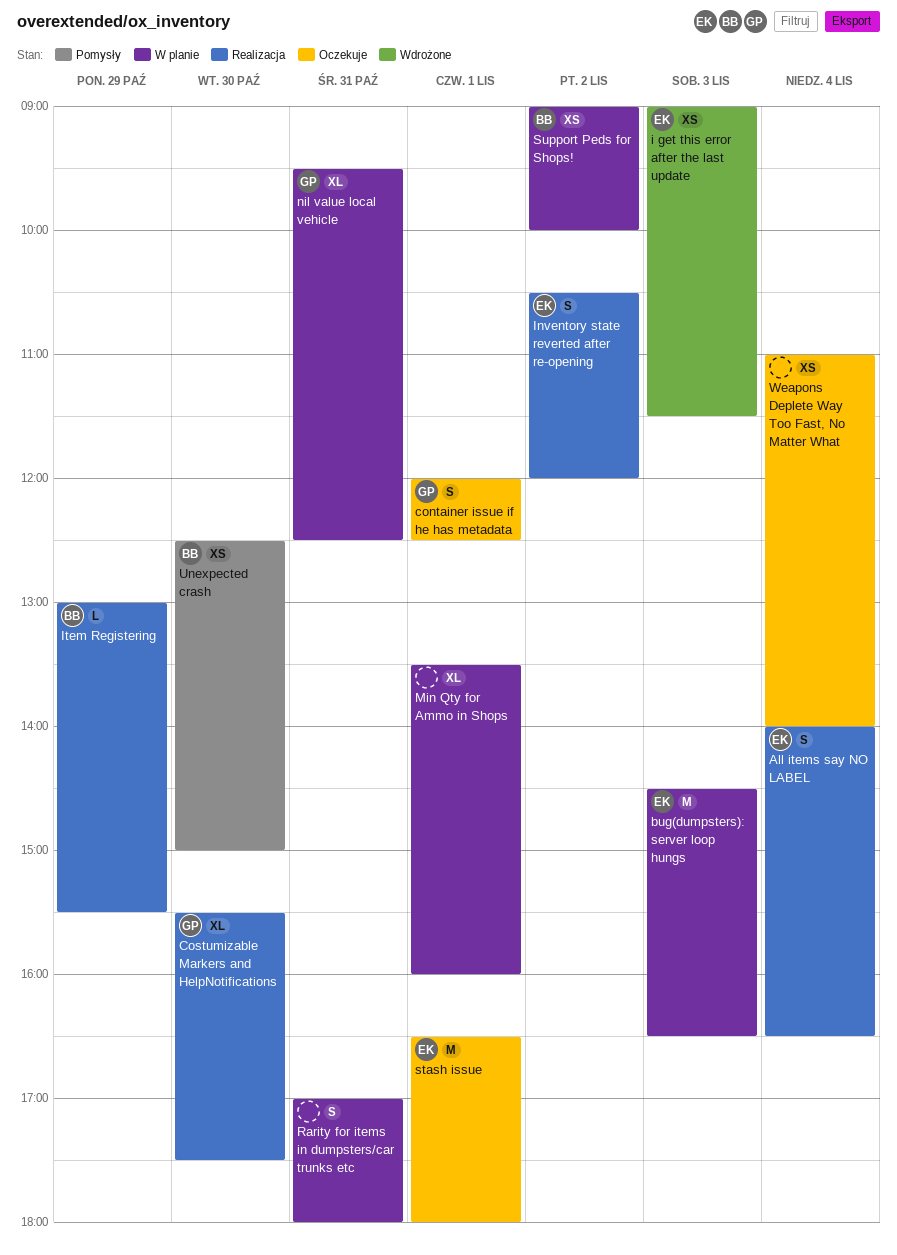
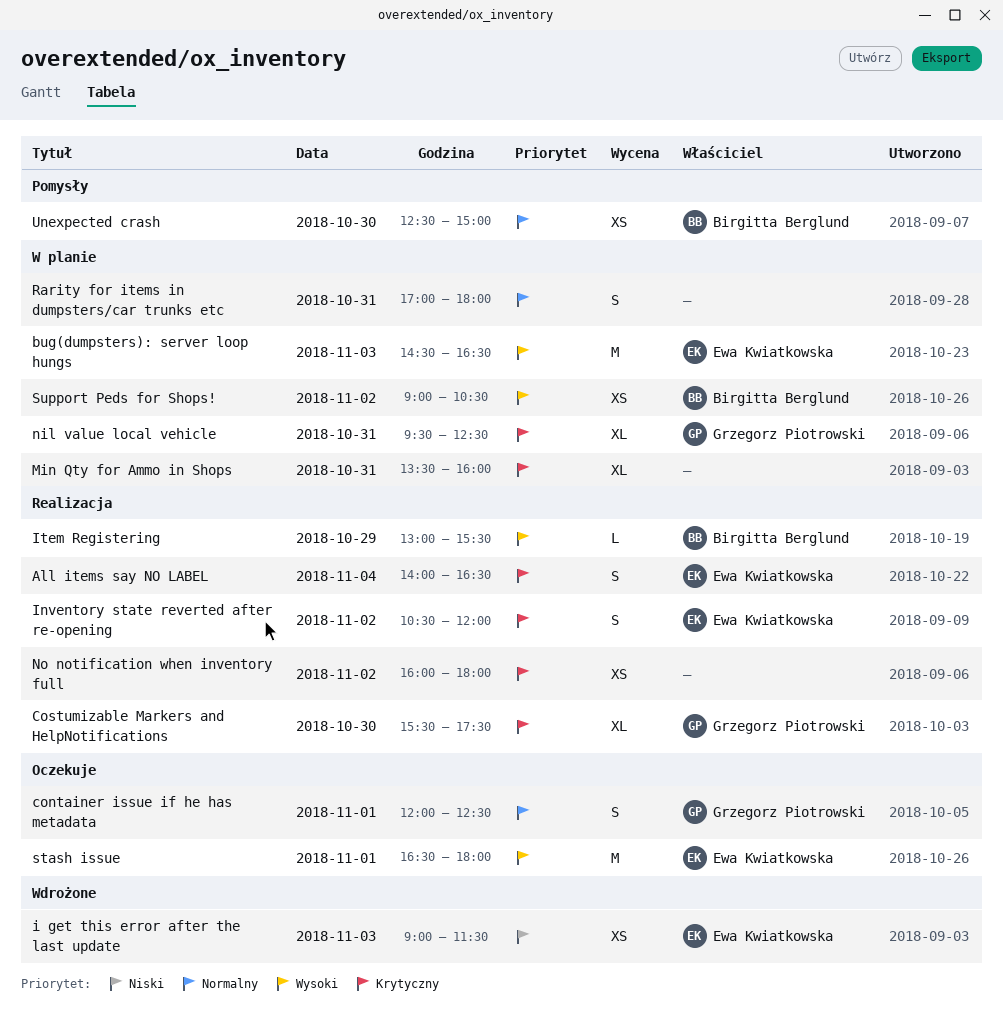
Min Qty for Ammo in Shops, day: Nov 1 -> Oct 31
No notification when inventory full: none -> present
Support Peds for Shops!, ends: 10:00 -> 10:30
Weapons Deplete Way Too Fast, No Matter What: present -> none

